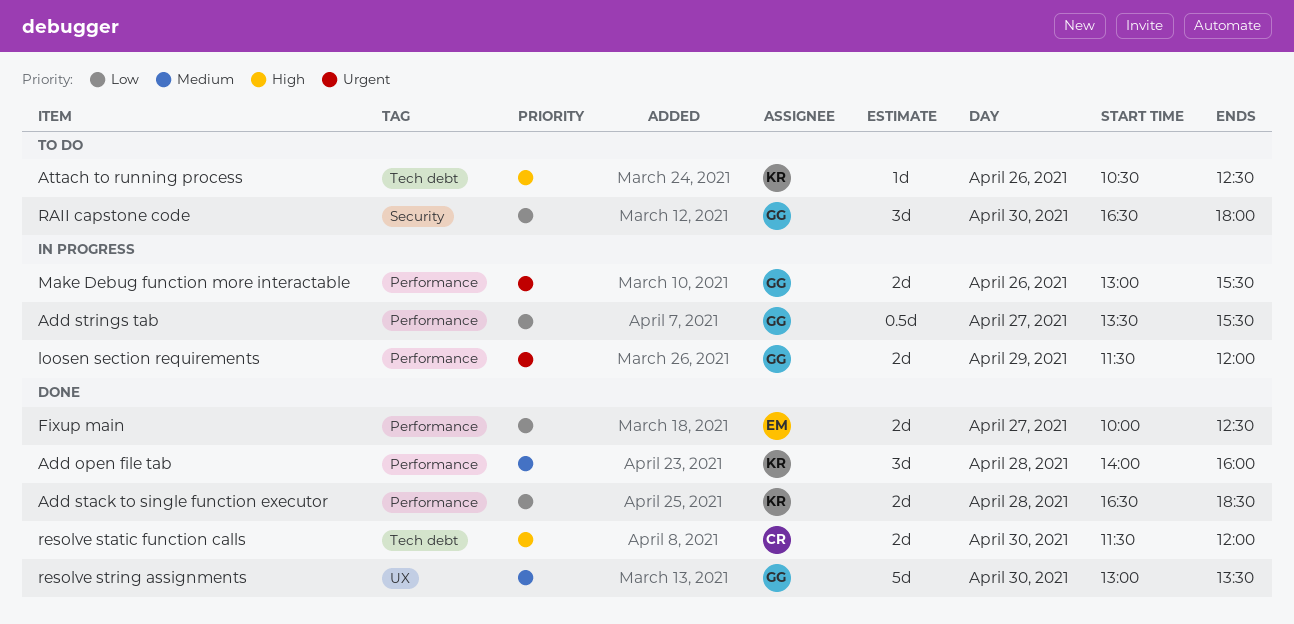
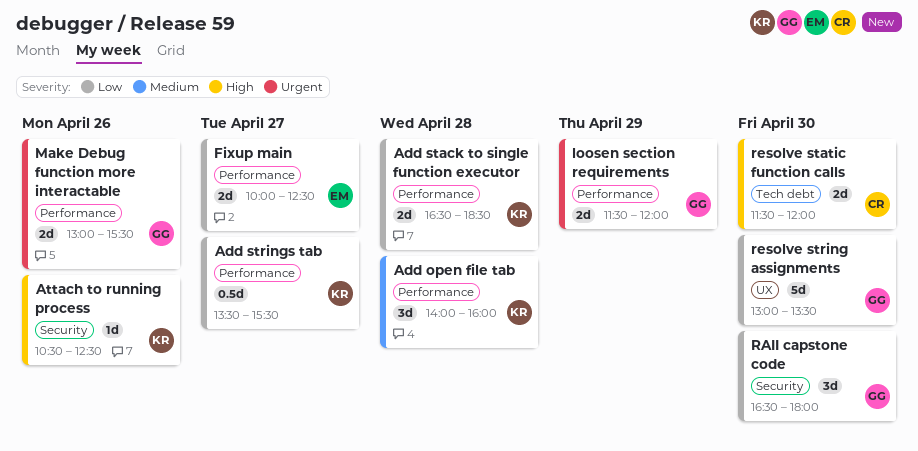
Add strings tab, owner: GG -> KR
Attach to running process, label: Tech debt -> Security
resolve string assignments, priority: Medium -> Low

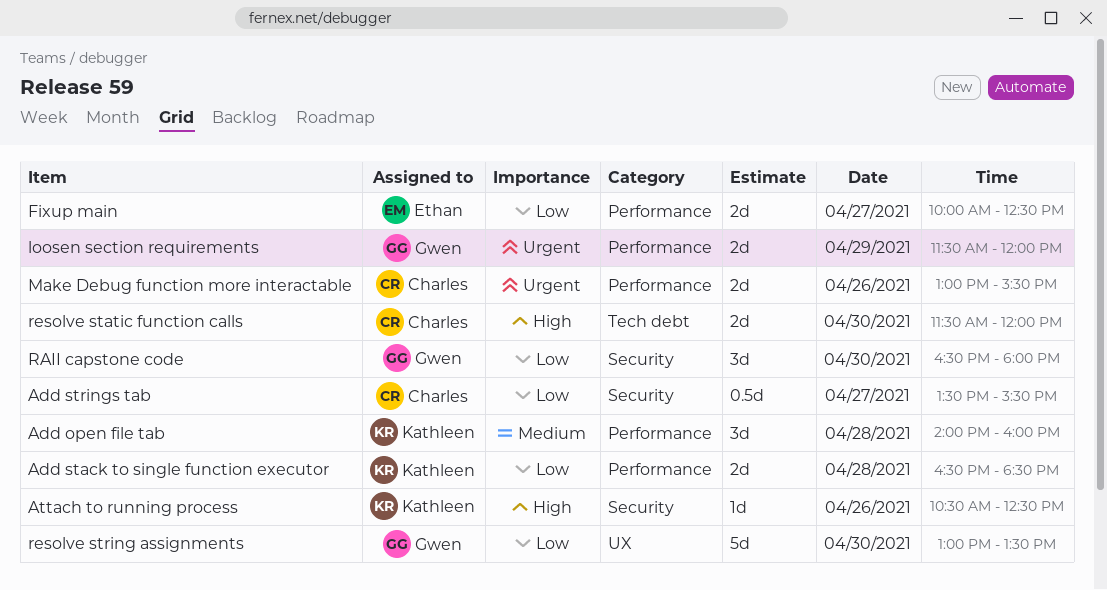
Add strings tab, owner: Kathleen -> Charles
Add strings tab, label: Performance -> Security
Make Debug function more interactable, owner: Gwen -> Charles

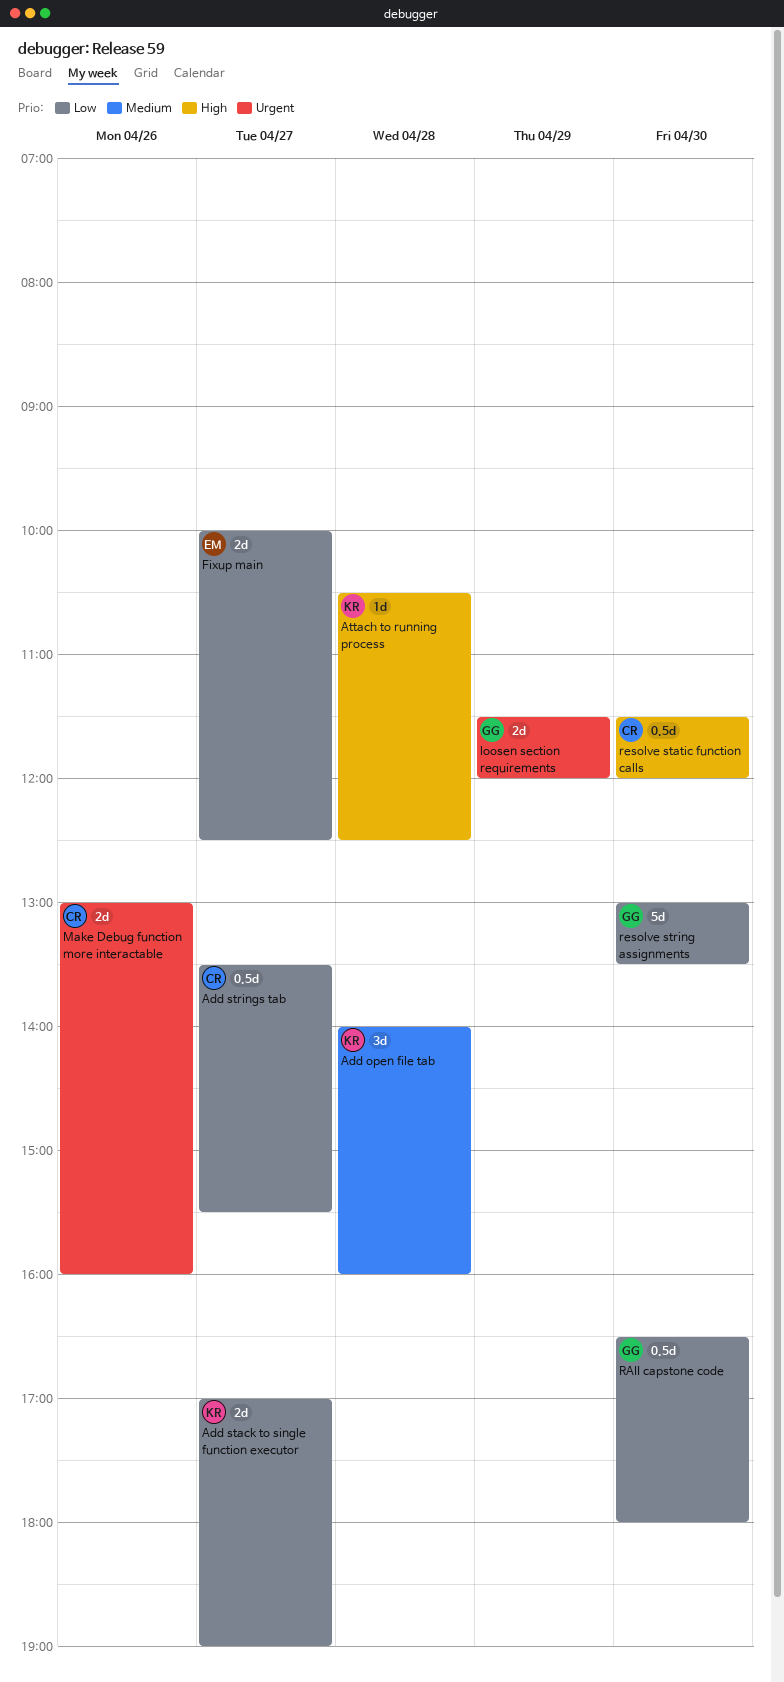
Add stack to single function executor, day: Apr 28 -> Apr 27
Add stack to single function executor, begins: 16:30 -> 17:00
Add stack to single function executor, ends: 18:30 -> 19:00
Attach to running process, day: Apr 26 -> Apr 28
Make Debug function more interactable, ends: 15:30 -> 16:00
RAII capstone code, estimate: 3d -> 0.5d
resolve static function calls, estimate: 2d -> 0.5d

